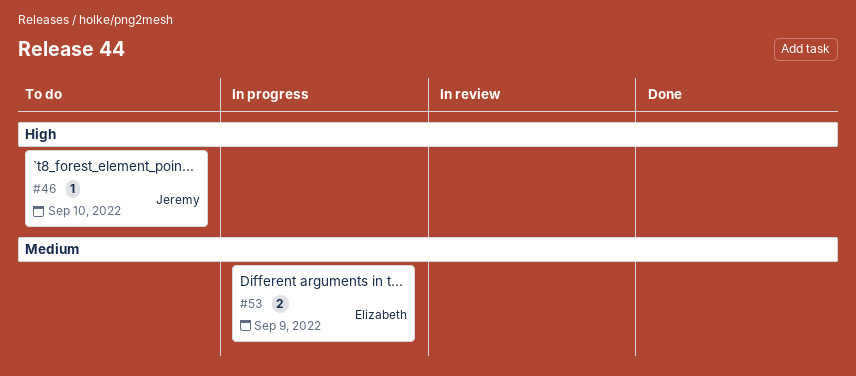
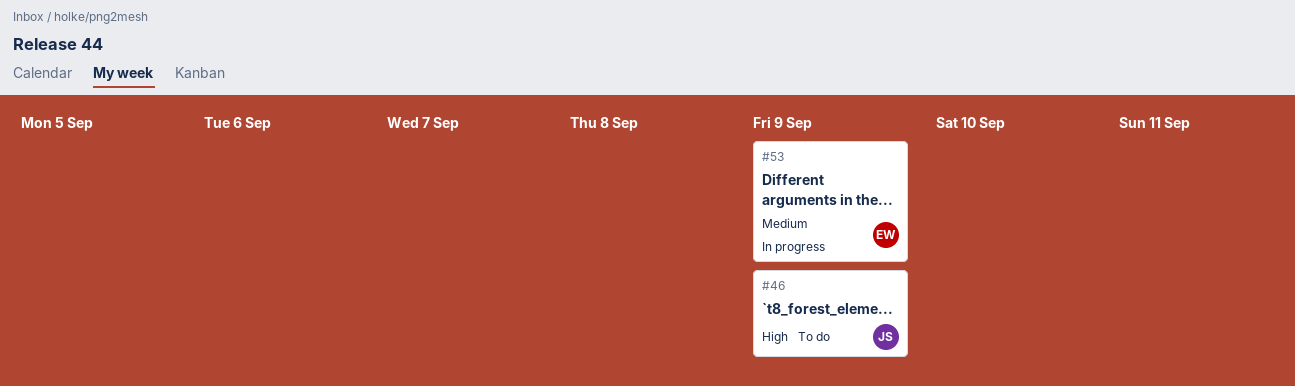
#46, due: Sep 10 -> Sep 9

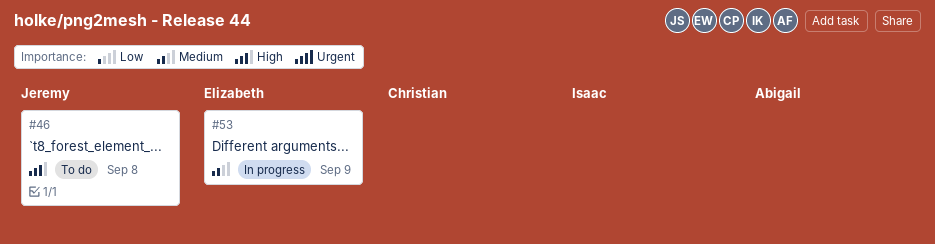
#46, due: Sep 9 -> Sep 8

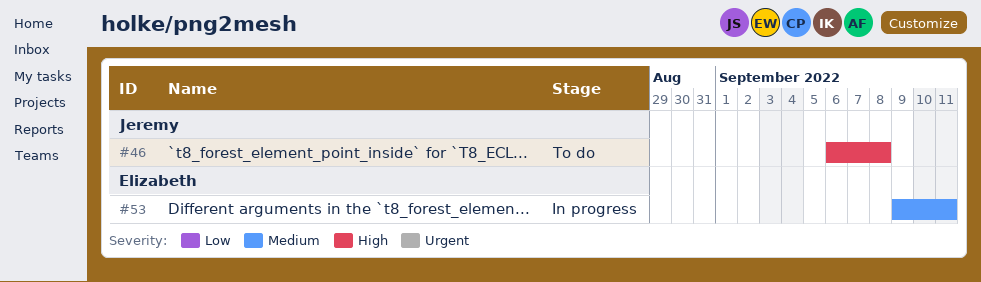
#53, due: Sep 9 -> Sep 11

